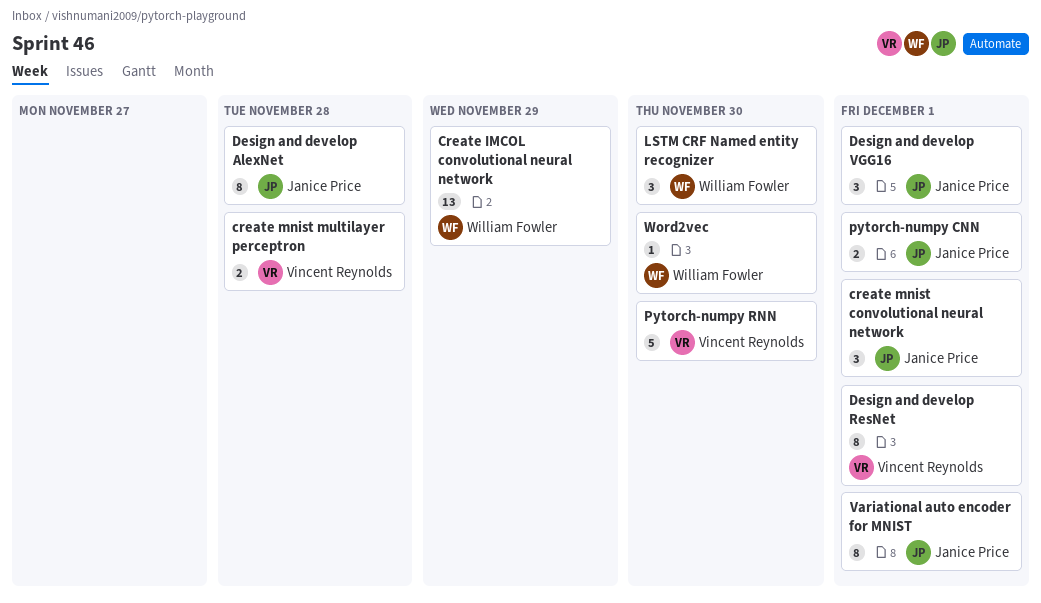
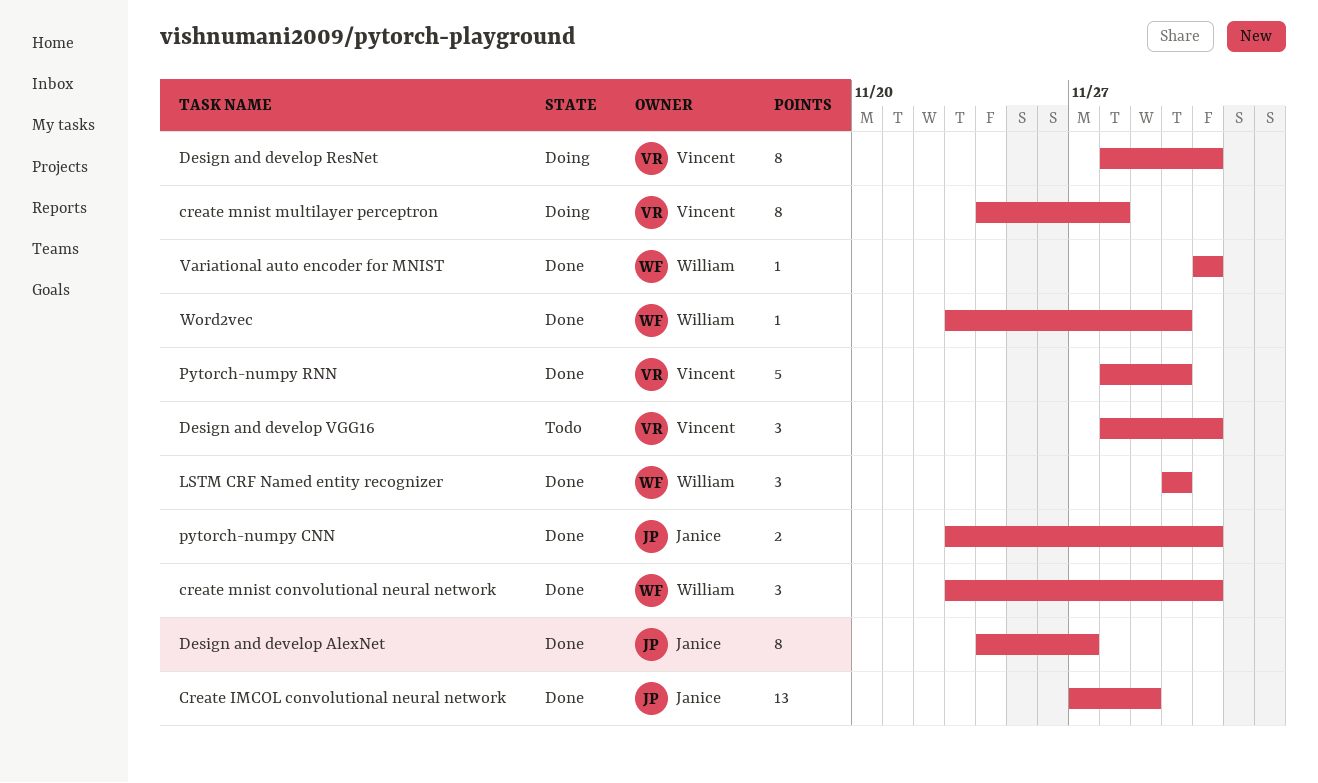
Create IMCOL convolutional neural network, owner: William Fowler -> Janice Price
create mnist convolutional neural network, owner: Janice Price -> William Fowler
create mnist multilayer perceptron, estimate: 2 -> 8
Design and develop AlexNet, due: Nov 28 -> Nov 27
Design and develop VGG16, owner: Janice Price -> Vincent Reynolds
Variational auto encoder for MNIST, owner: Janice Price -> William Fowler
Variational auto encoder for MNIST, estimate: 8 -> 1

